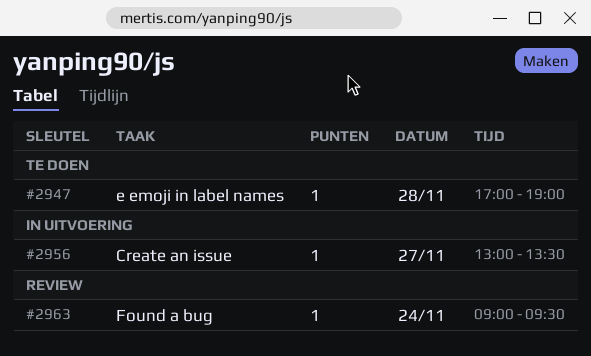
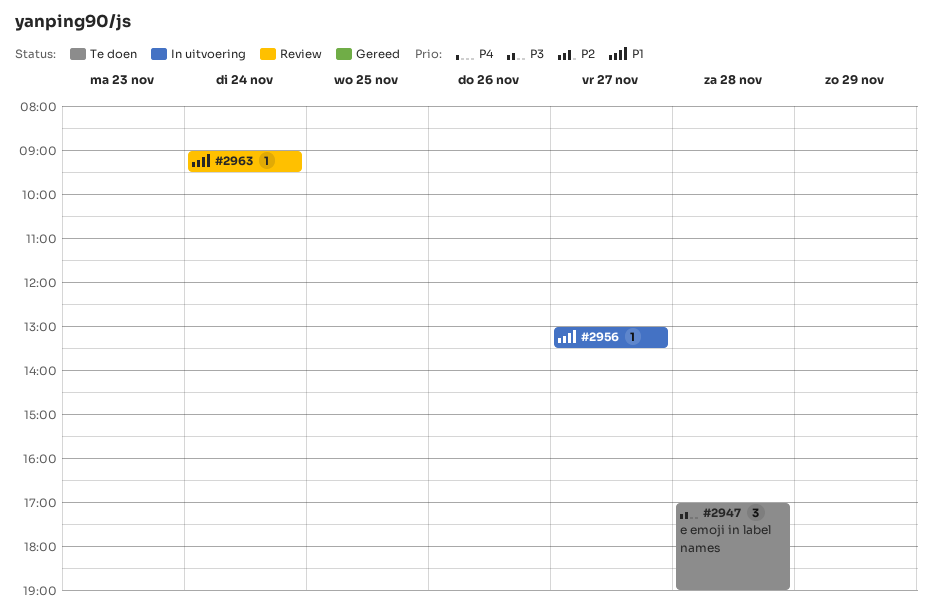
#2947, estimate: 1 -> 3

